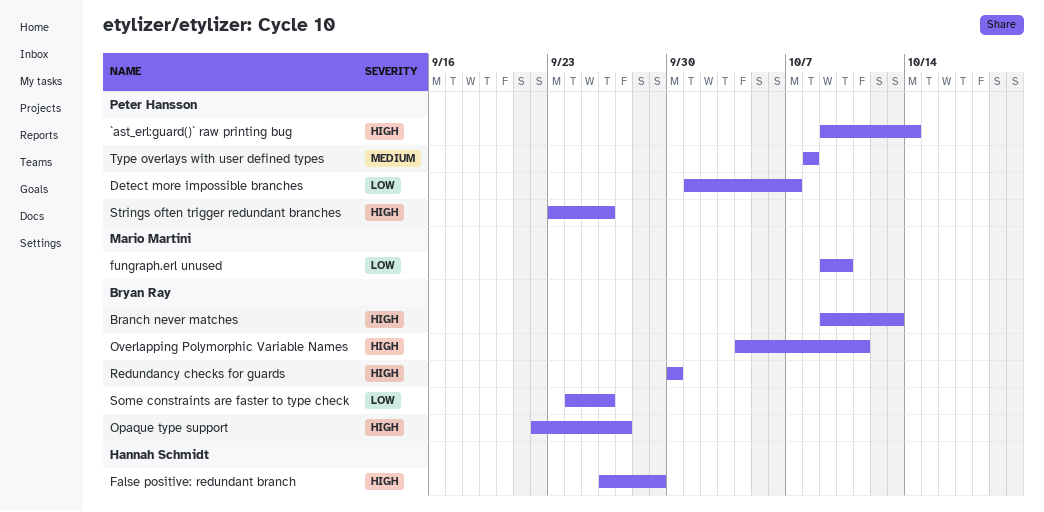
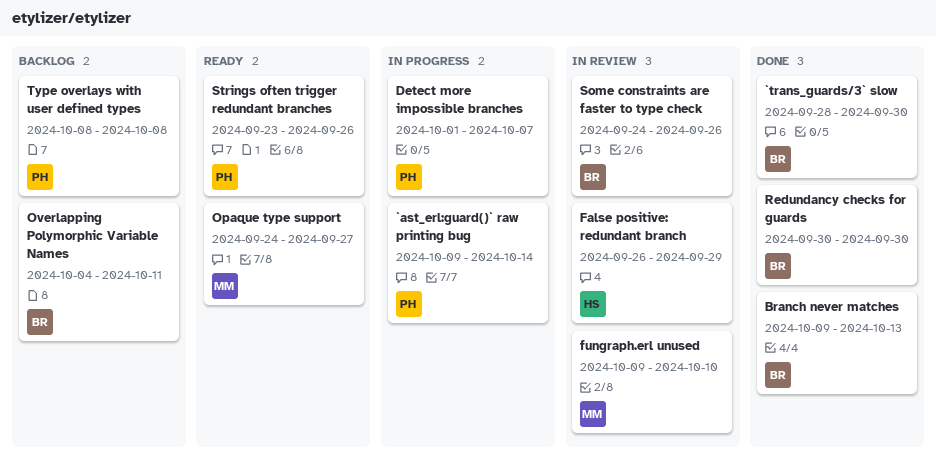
`trans_guards/3` slow: none -> present
Opaque type support, owner: Bryan Ray -> Mario Martini
Opaque type support, start: Sep 22 -> Sep 24

